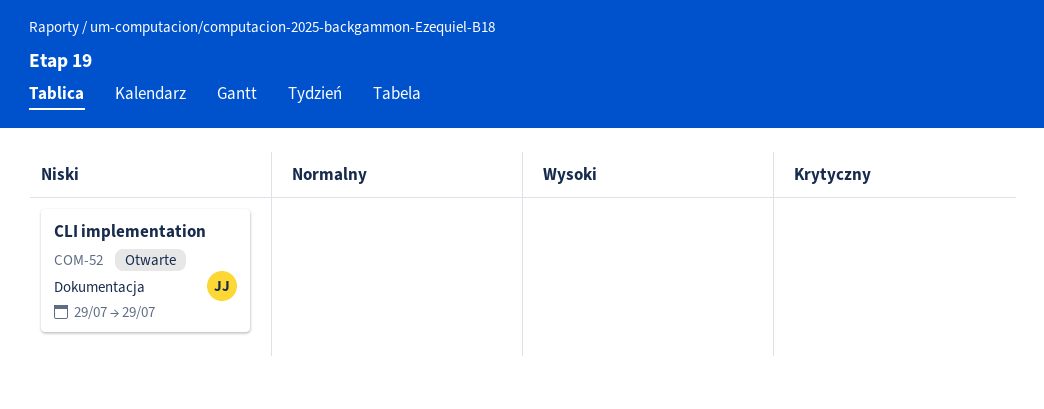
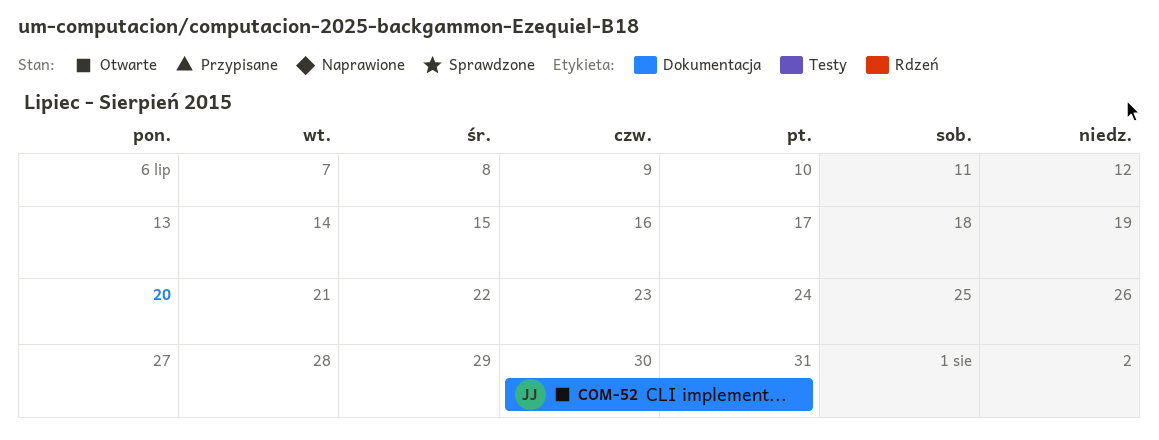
COM-52, start: Jul 29 -> Jul 30
COM-52, due: Jul 29 -> Jul 31

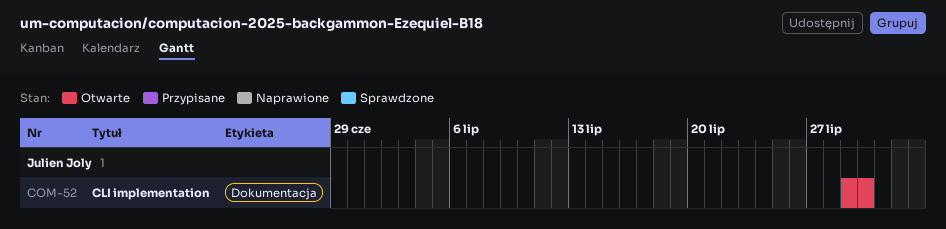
COM-52, start: Jul 30 -> Jul 29
COM-52, due: Jul 31 -> Jul 30

